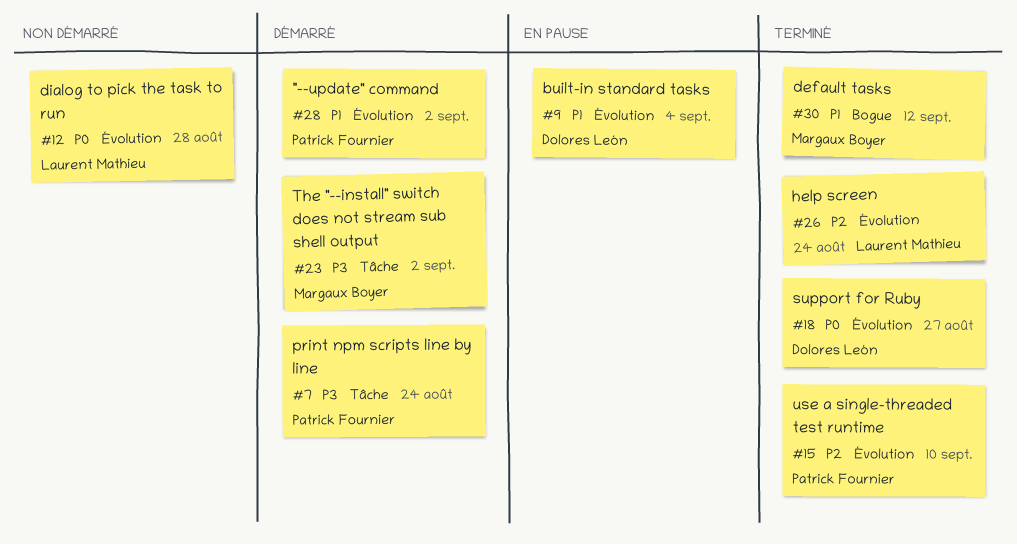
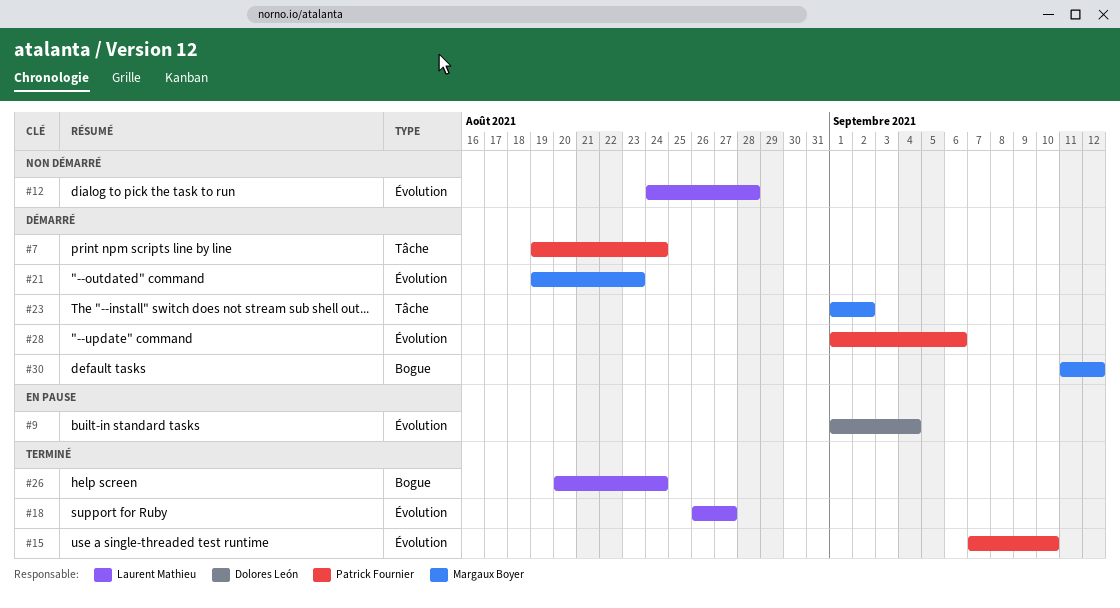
#18, owner: Dolores León -> Laurent Mathieu
#21: none -> present
#26, label: Évolution -> Bogue
#28, due: Sep 2 -> Sep 6
#30, status: Terminé -> Démarré

